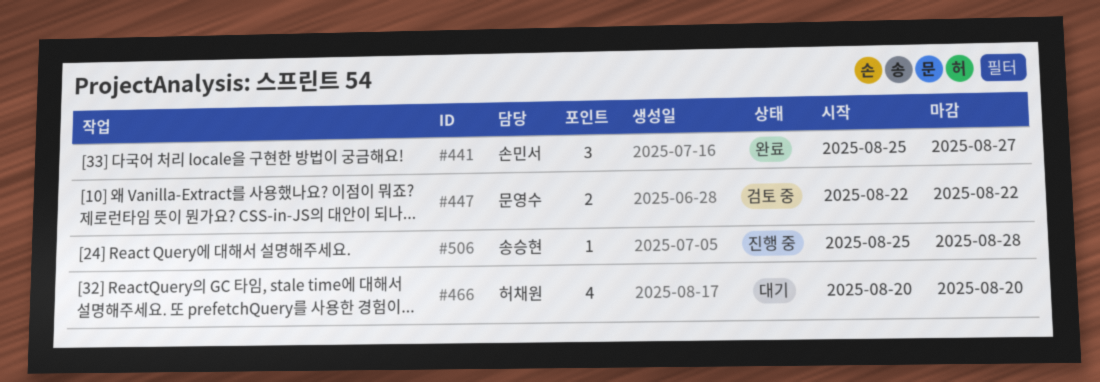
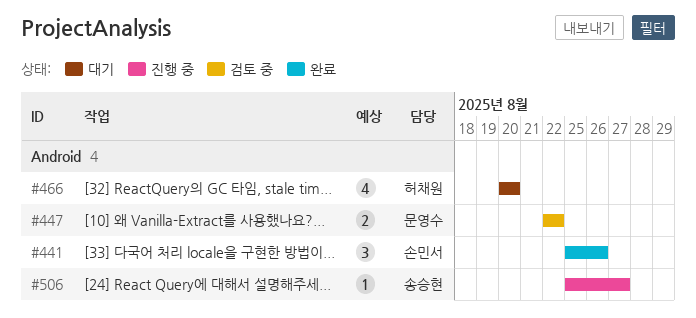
#441, due: Aug 27 -> Aug 26
#506, due: Aug 28 -> Aug 27

